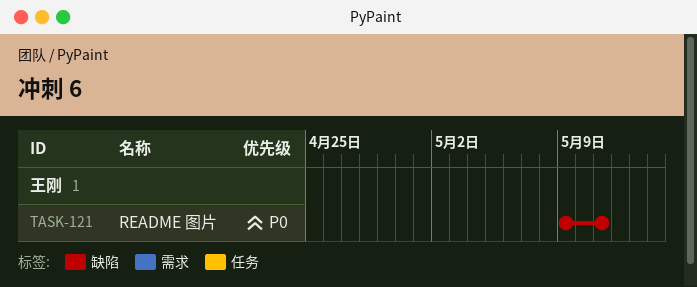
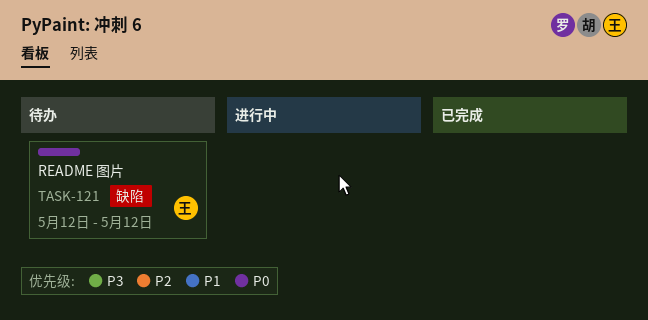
TASK-121, start: May 9 -> May 12
TASK-121, due: May 11 -> May 12

